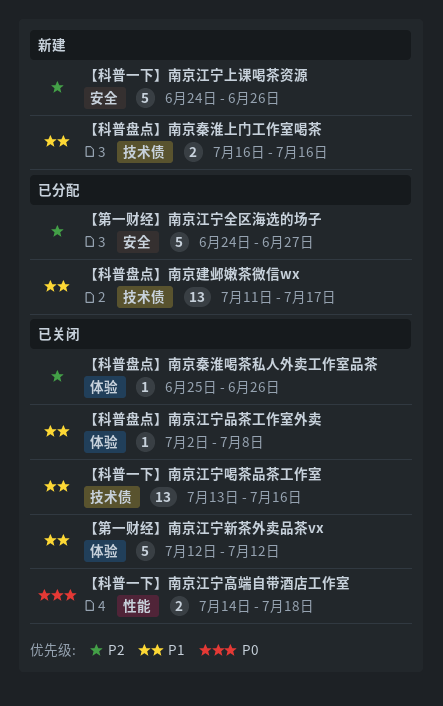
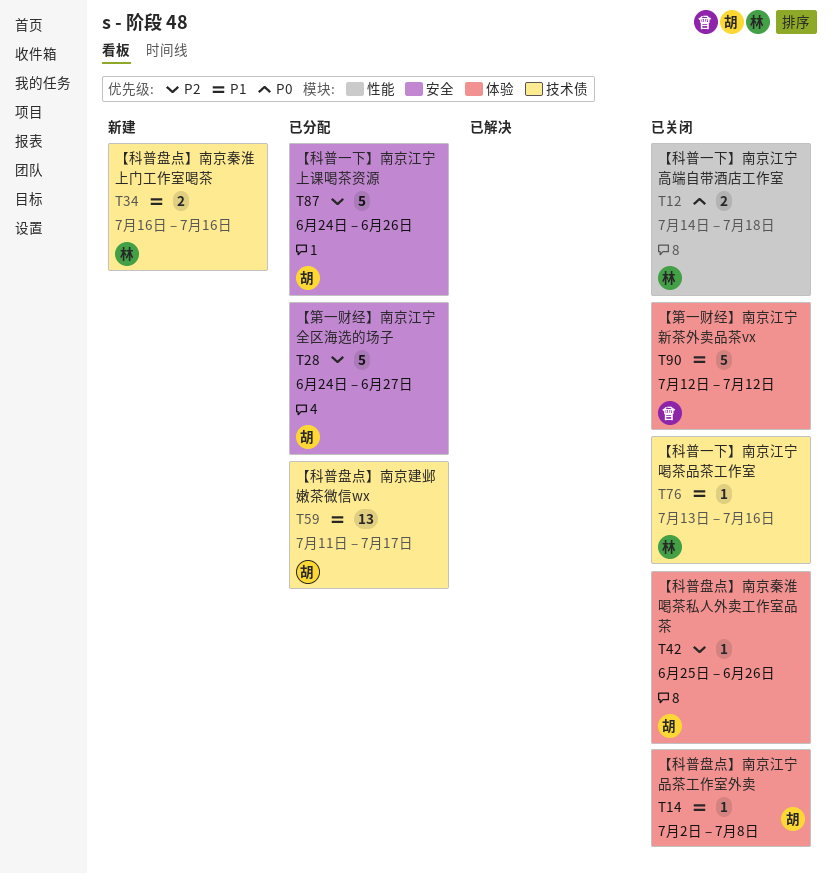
【科普一下】南京江宁上课喝茶资源, status: 新建 -> 已分配
【科普一下】南京江宁喝茶品茶工作室, estimate: 13 -> 1

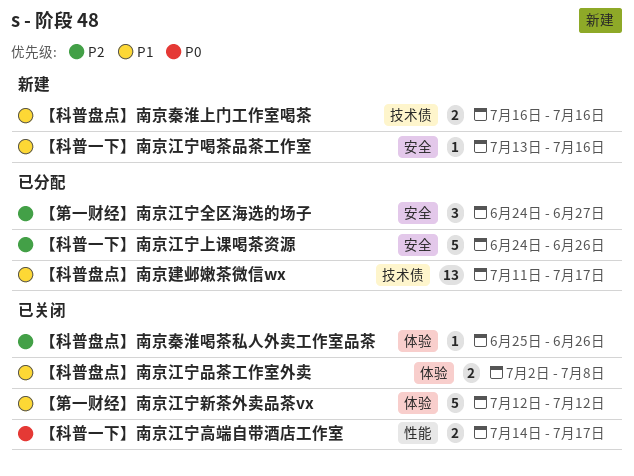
【科普一下】南京江宁喝茶品茶工作室, status: 已关闭 -> 新建
【科普一下】南京江宁喝茶品茶工作室, label: 技术债 -> 安全
【科普一下】南京江宁高端自带酒店工作室, due: Jul 18 -> Jul 17
【科普盘点】南京江宁品茶工作室外卖, estimate: 1 -> 2
【第一财经】南京江宁全区海选的场子, estimate: 5 -> 3

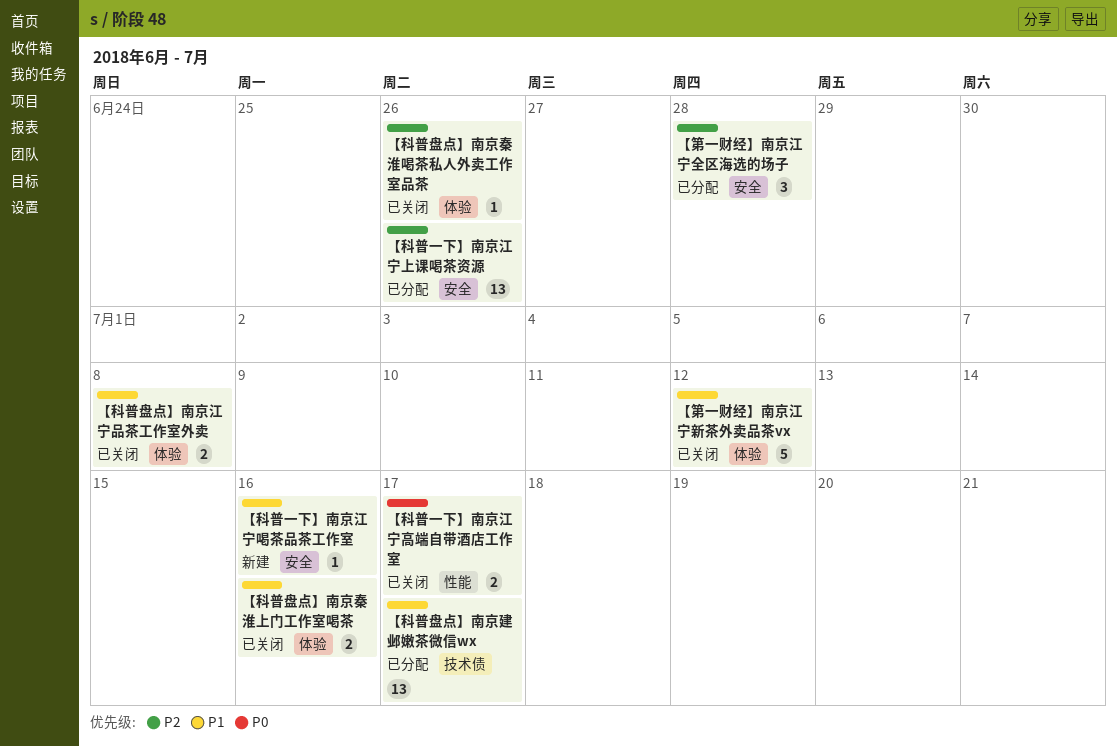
【科普一下】南京江宁上课喝茶资源, estimate: 5 -> 13
【科普盘点】南京秦淮上门工作室喝茶, status: 新建 -> 已关闭
【科普盘点】南京秦淮上门工作室喝茶, label: 技术债 -> 体验
【第一财经】南京江宁全区海选的场子, due: Jun 27 -> Jun 28

